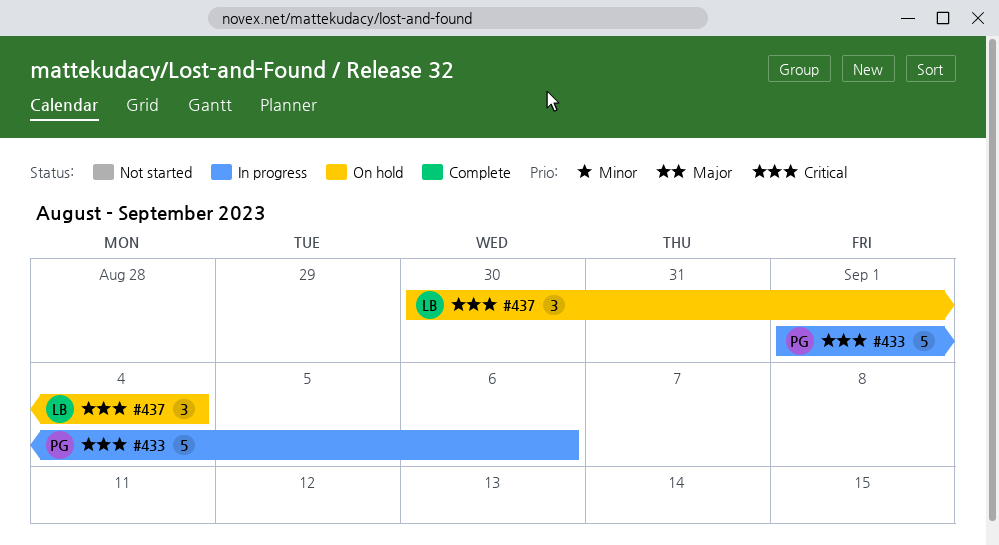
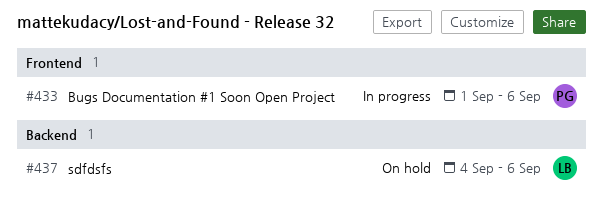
#437, start: Aug 30 -> Sep 4
#437, due: Sep 4 -> Sep 6

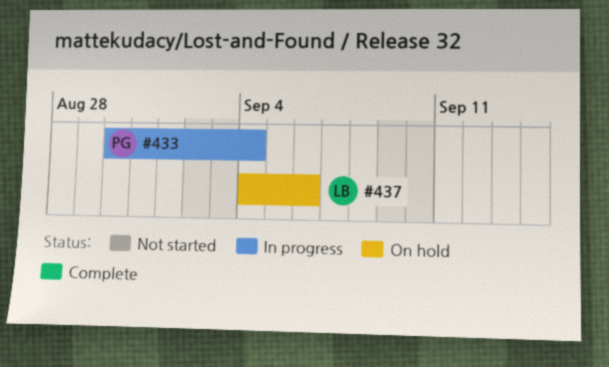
#433, start: Sep 1 -> Aug 30
#433, due: Sep 6 -> Sep 4

